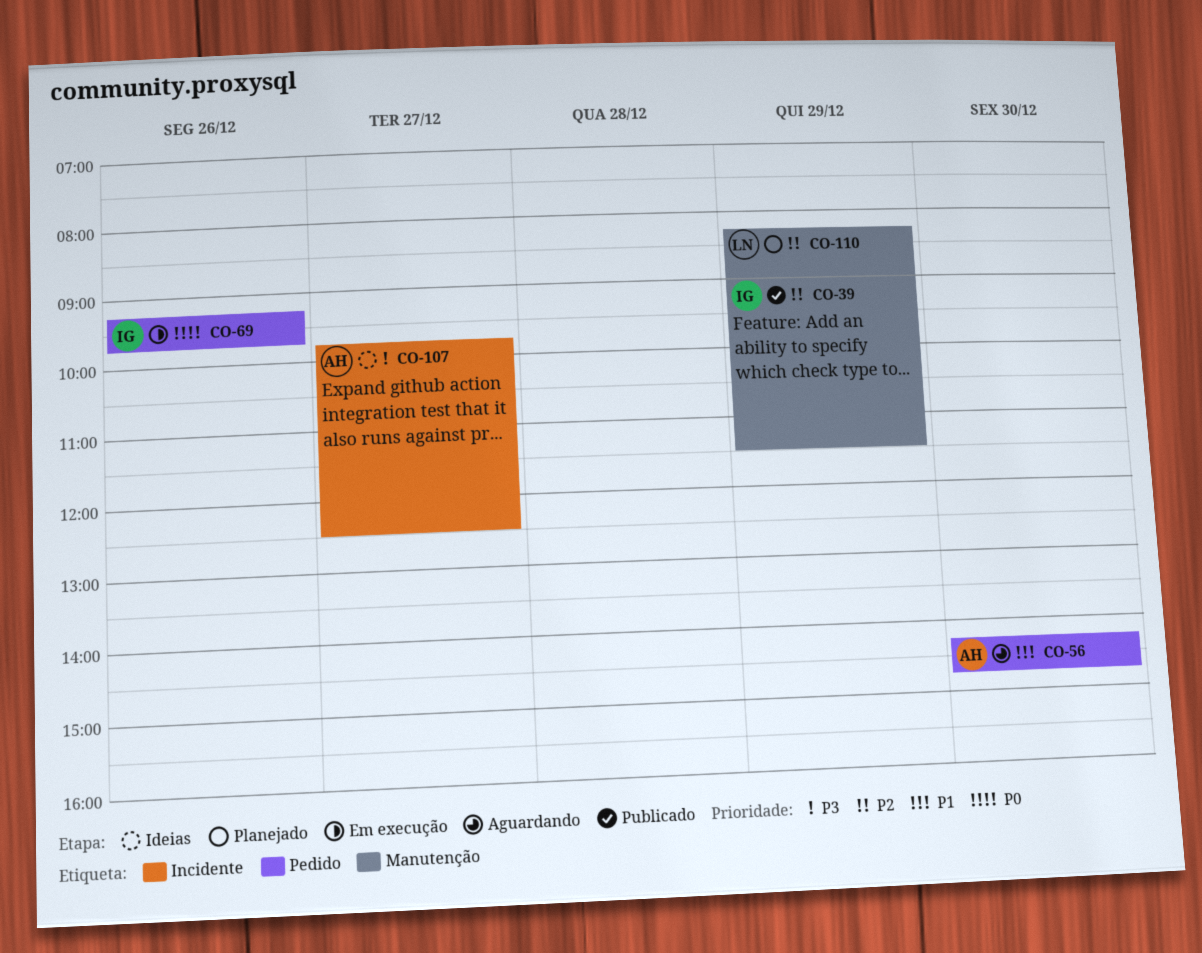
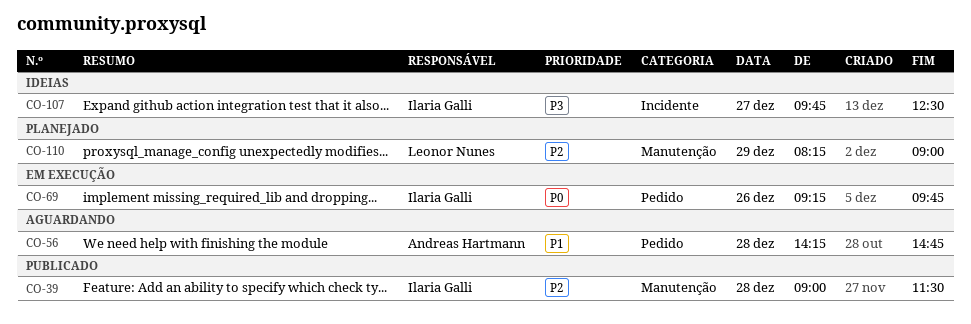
CO-39, day: Dec 29 -> Dec 28
CO-56, day: Dec 30 -> Dec 28
CO-107, owner: Andreas Hartmann -> Ilaria Galli

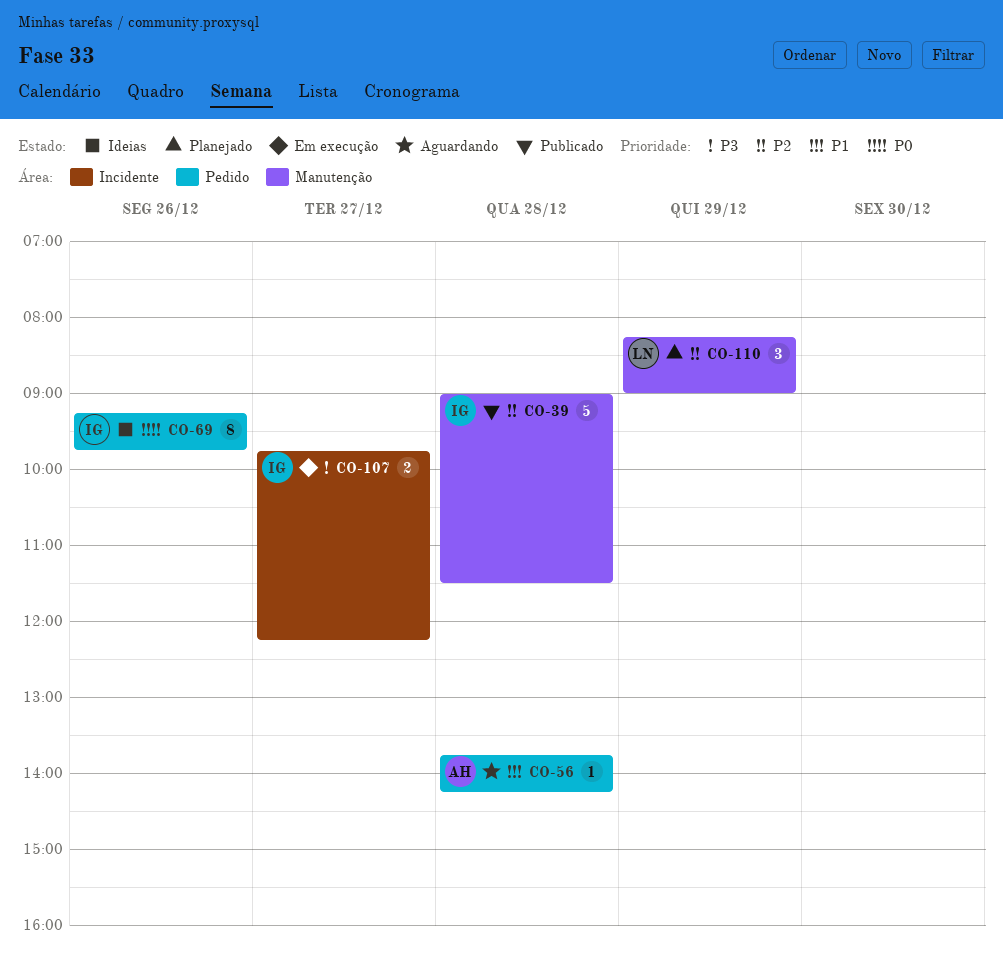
CO-56, begins: 14:15 -> 13:45
CO-56, ends: 14:45 -> 14:15
CO-69, status: Em execução -> Ideias
CO-107, status: Ideias -> Em execução
CO-107, ends: 12:30 -> 12:15

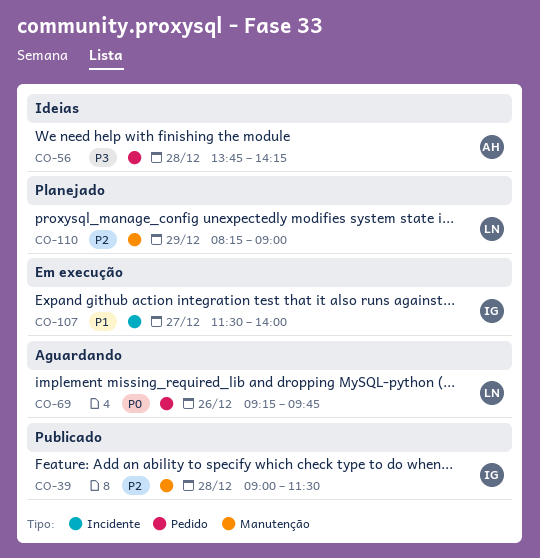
CO-56, status: Aguardando -> Ideias
CO-56, priority: P1 -> P3
CO-69, status: Ideias -> Aguardando
CO-69, owner: IG -> LN
CO-107, priority: P3 -> P1
CO-107, begins: 09:45 -> 11:30
CO-107, ends: 12:15 -> 14:00

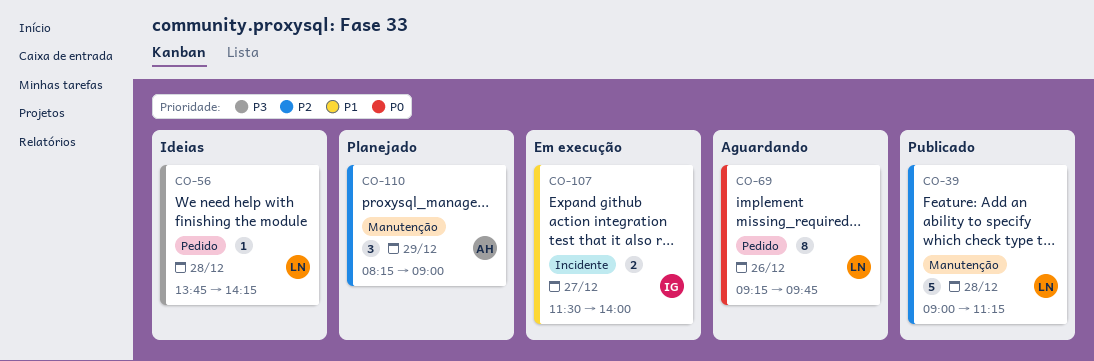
CO-39, owner: IG -> LN
CO-39, ends: 11:30 -> 11:15
CO-56, owner: AH -> LN
CO-110, owner: LN -> AH

